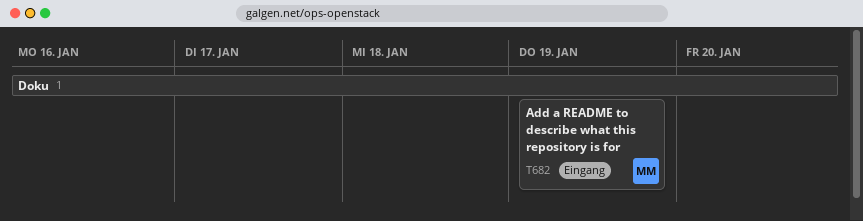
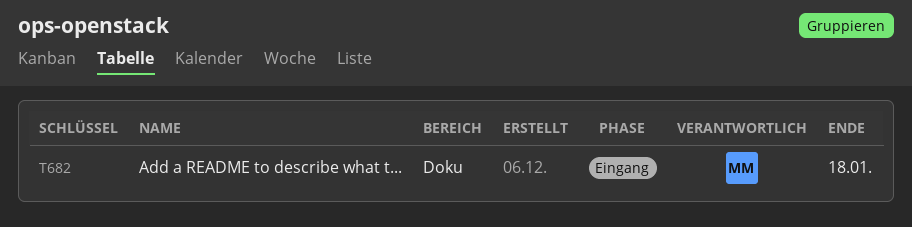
T682, due: Jan 19 -> Jan 18

